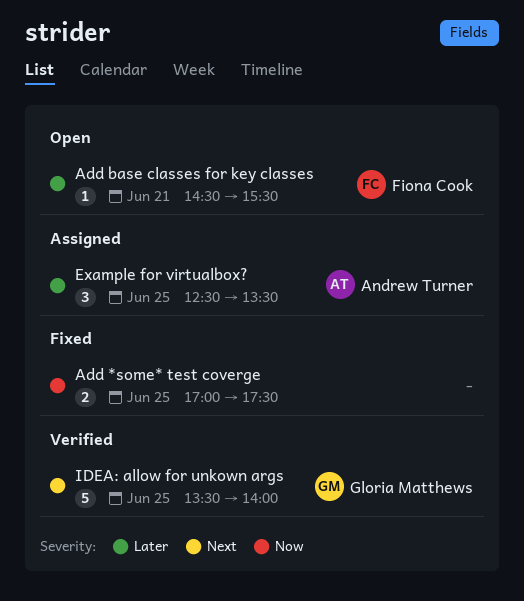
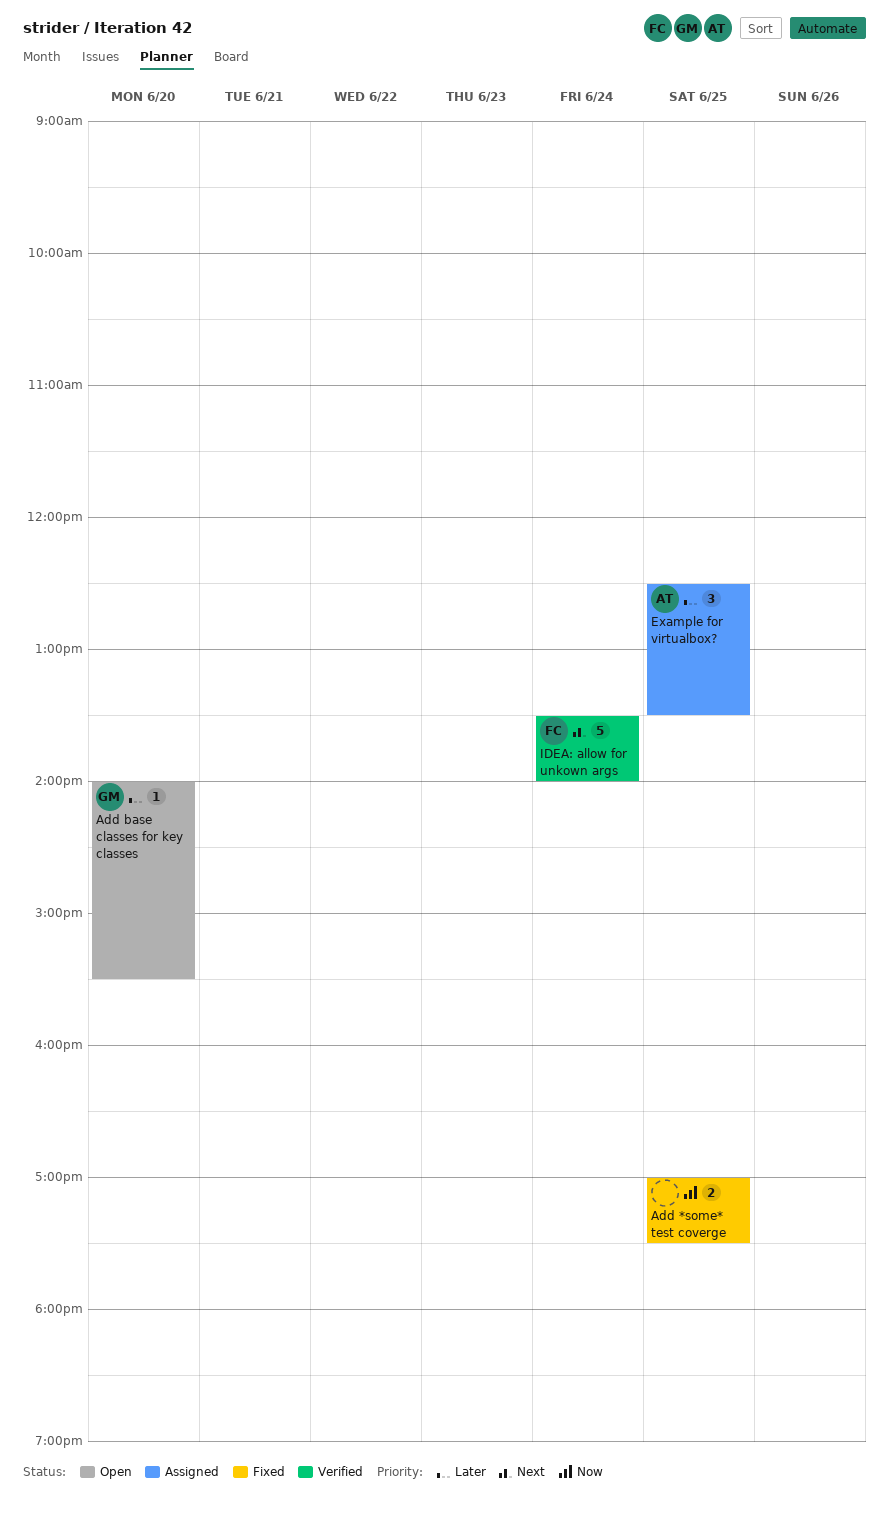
Add base classes for key classes, owner: Fiona Cook -> Gloria Matthews
Add base classes for key classes, day: Jun 21 -> Jun 20
Add base classes for key classes, begins: 14:30 -> 14:00
IDEA: allow for unkown args, owner: Gloria Matthews -> Fiona Cook
IDEA: allow for unkown args, day: Jun 25 -> Jun 24

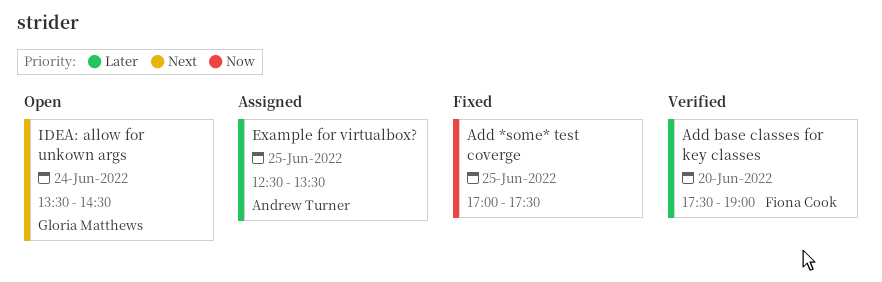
Add base classes for key classes, status: Open -> Verified
Add base classes for key classes, owner: Gloria Matthews -> Fiona Cook
Add base classes for key classes, begins: 14:00 -> 17:30
Add base classes for key classes, ends: 15:30 -> 19:00
IDEA: allow for unkown args, status: Verified -> Open
IDEA: allow for unkown args, owner: Fiona Cook -> Gloria Matthews
IDEA: allow for unkown args, ends: 14:00 -> 14:30

